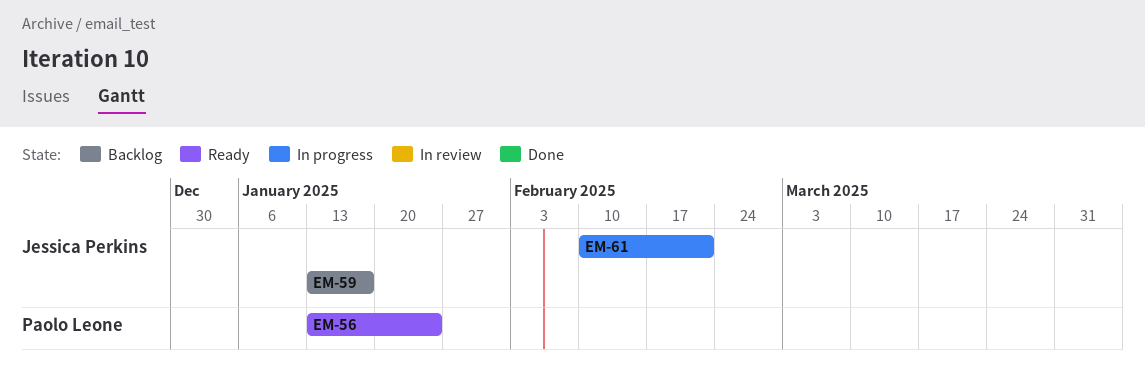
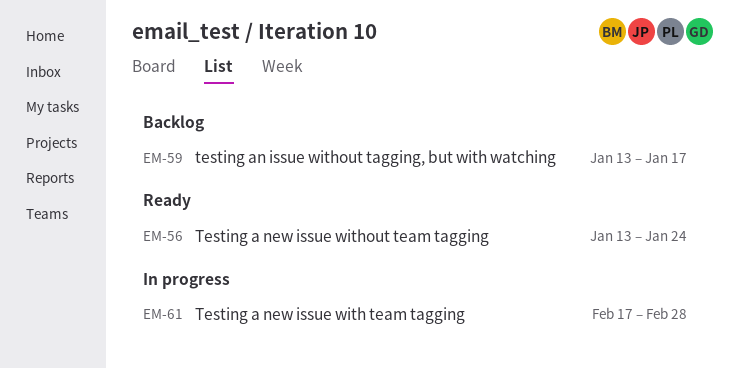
EM-61, start: Feb 10 -> Feb 17
EM-61, due: Feb 21 -> Feb 28

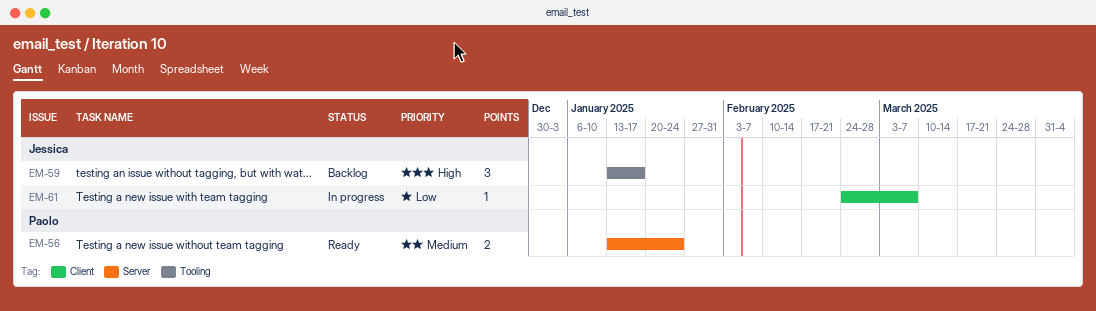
EM-61, start: Feb 17 -> Feb 24
EM-61, due: Feb 28 -> Mar 7

